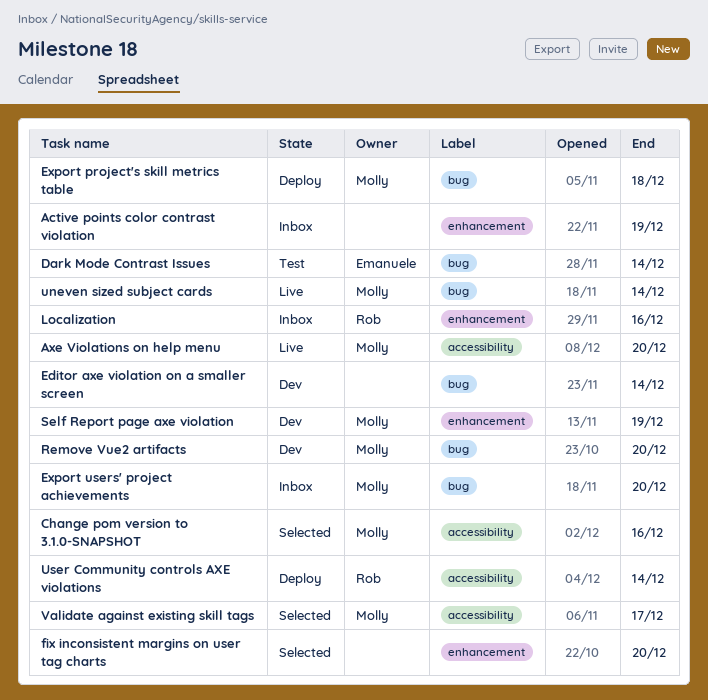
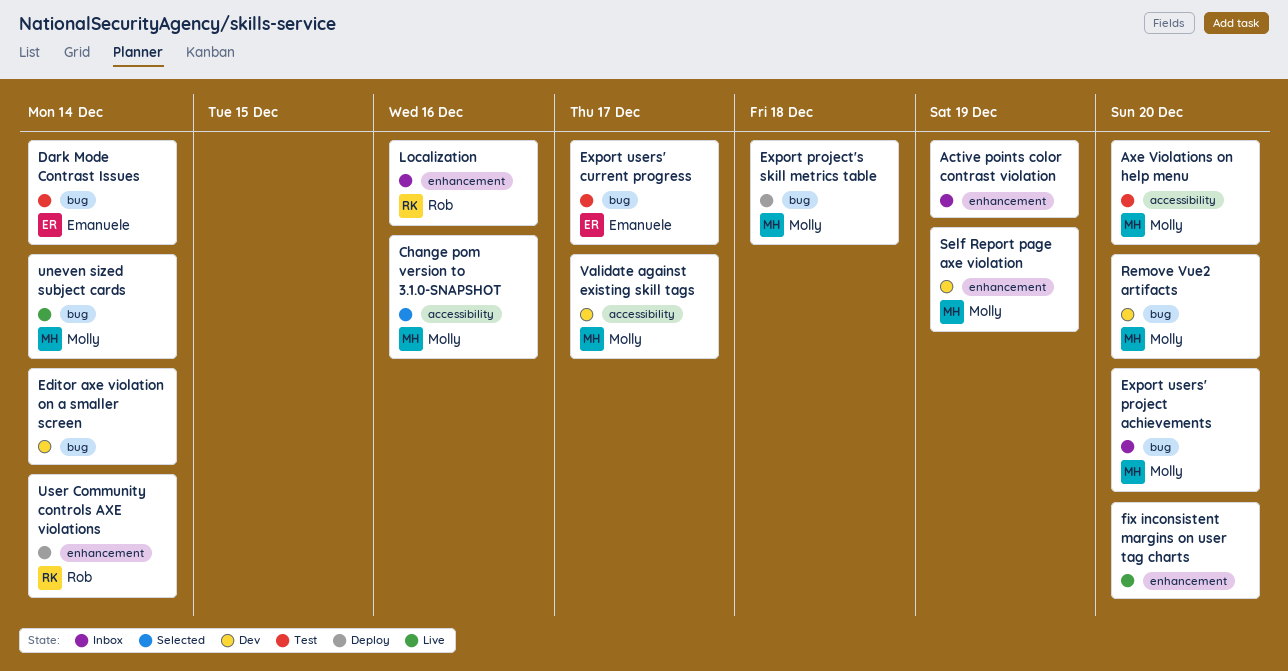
Axe Violations on help menu, status: Live -> Test
Export users' current progress: none -> present
fix inconsistent margins on user tag charts, status: Selected -> Live
User Community controls AXE violations, label: accessibility -> enhancement
Validate against existing skill tags, status: Selected -> Dev

